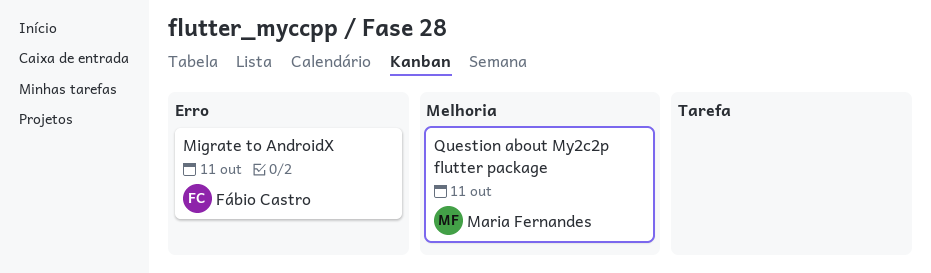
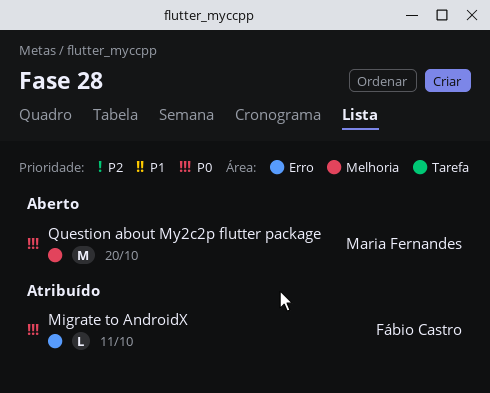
Question about My2c2p flutter package, due: Oct 11 -> Oct 20

